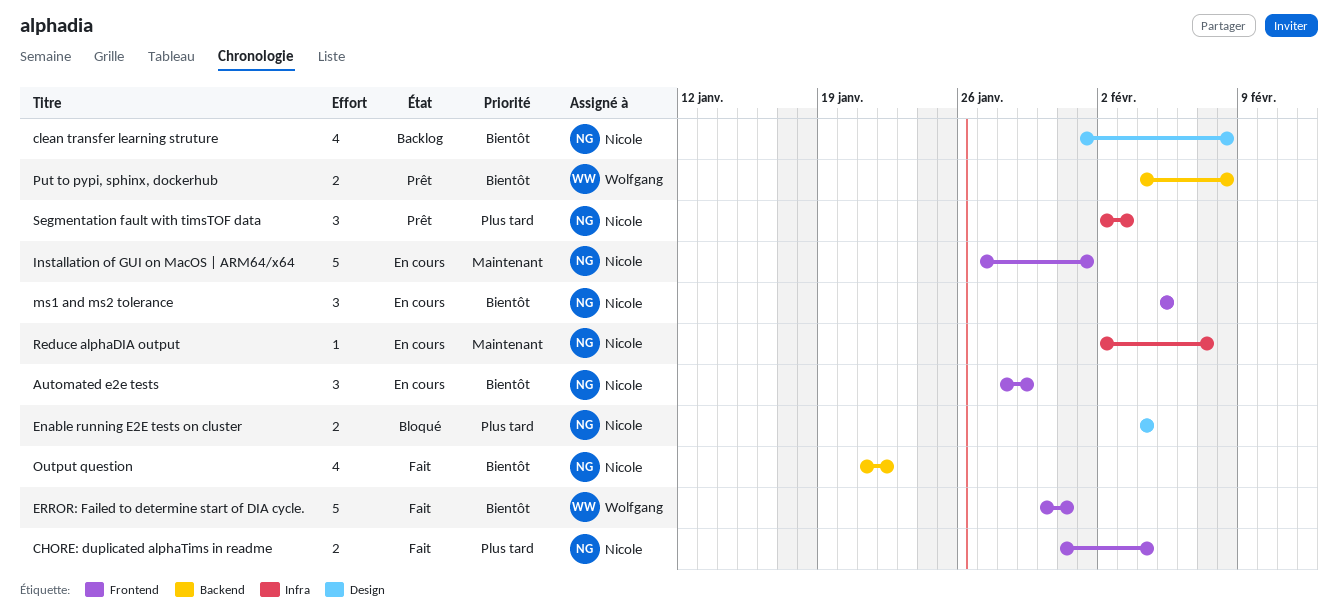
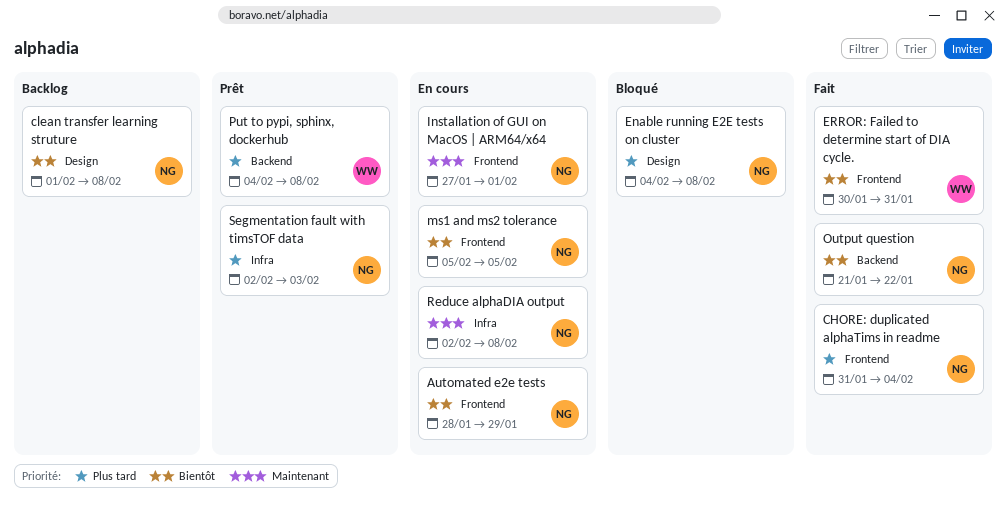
Enable running E2E tests on cluster, due: Feb 4 -> Feb 8
Put to pypi, sphinx, dockerhub, priority: Bientôt -> Plus tard
Reduce alphaDIA output, due: Feb 7 -> Feb 8

